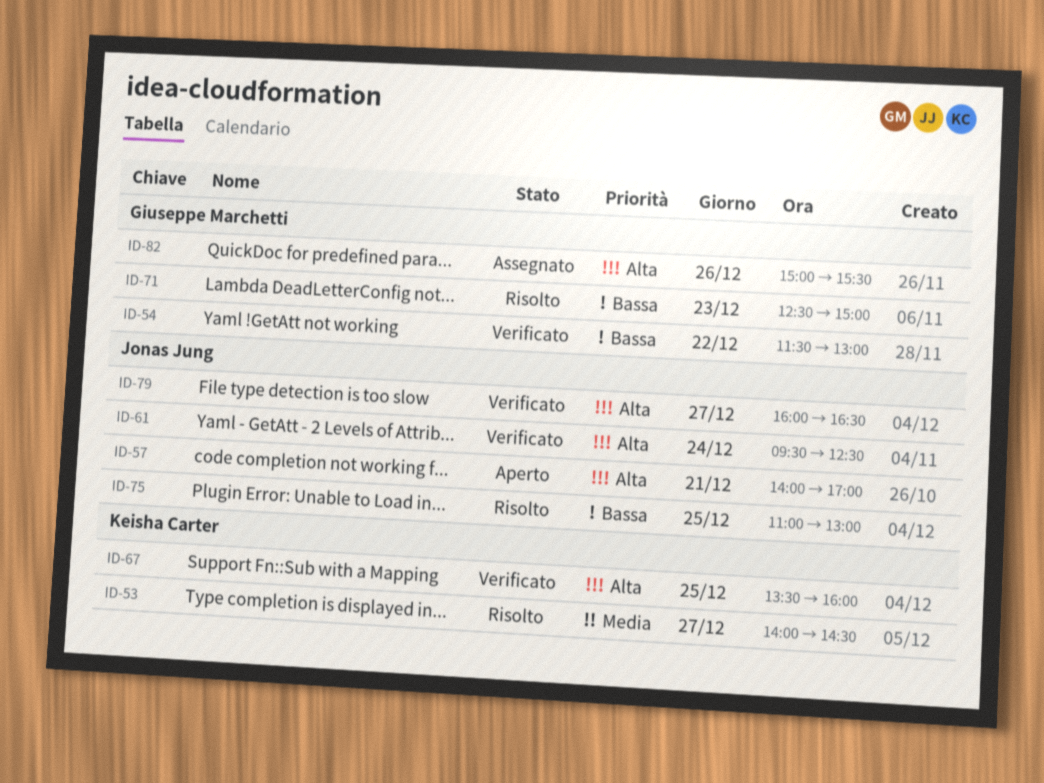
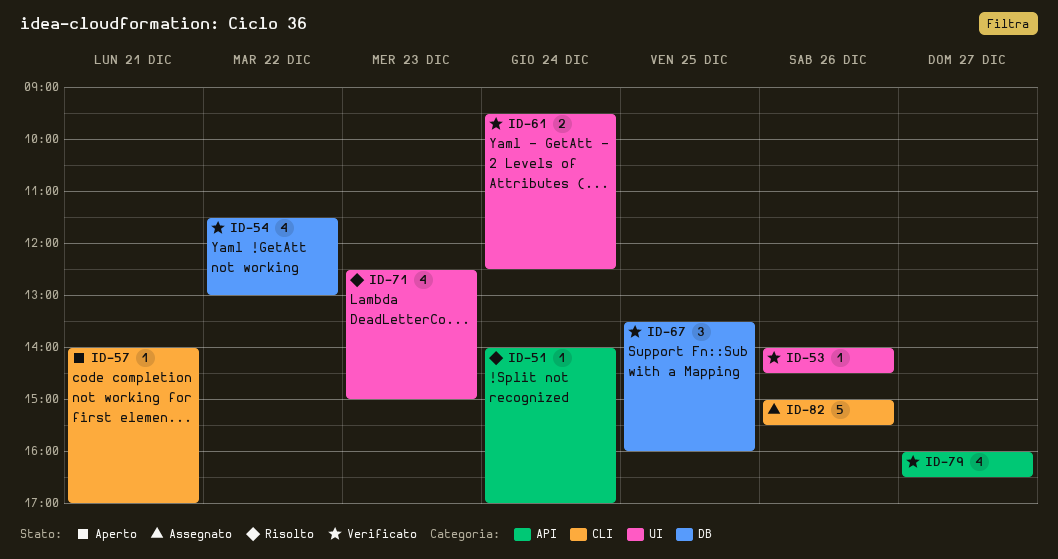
ID-51: none -> present
ID-53, status: Risolto -> Verificato
ID-53, day: Dec 27 -> Dec 26
ID-75: present -> none

